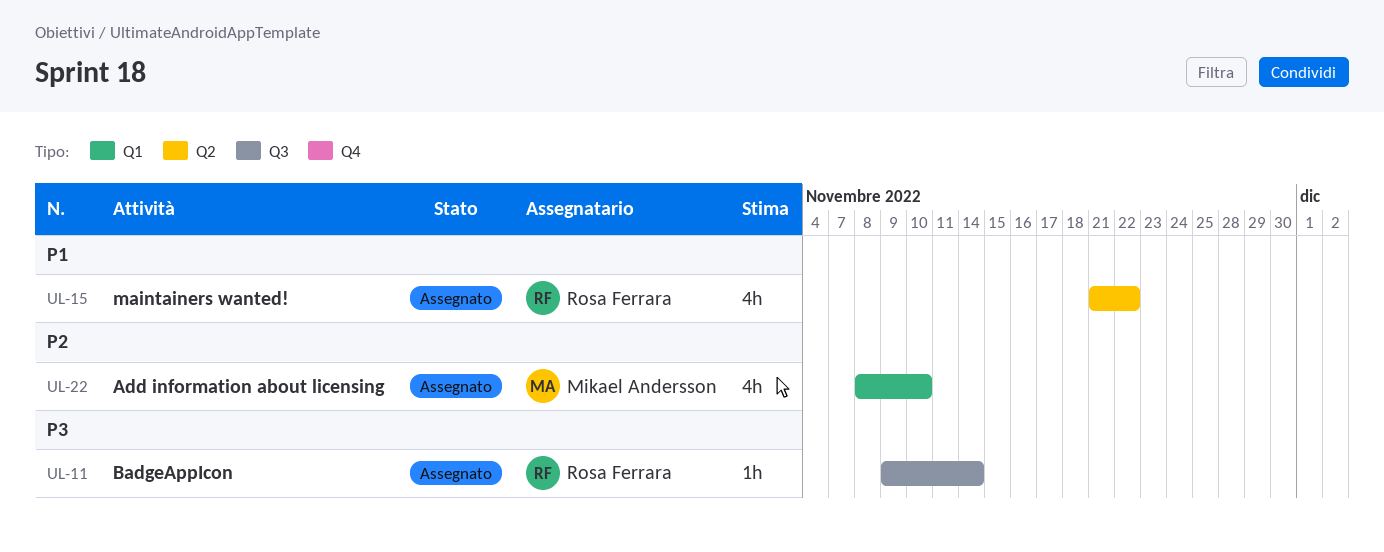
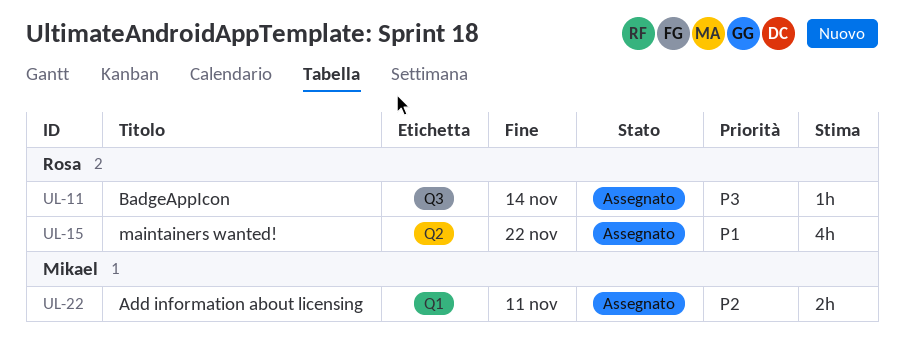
UL-22, estimate: 4h -> 2h
UL-22, due: Nov 10 -> Nov 11

